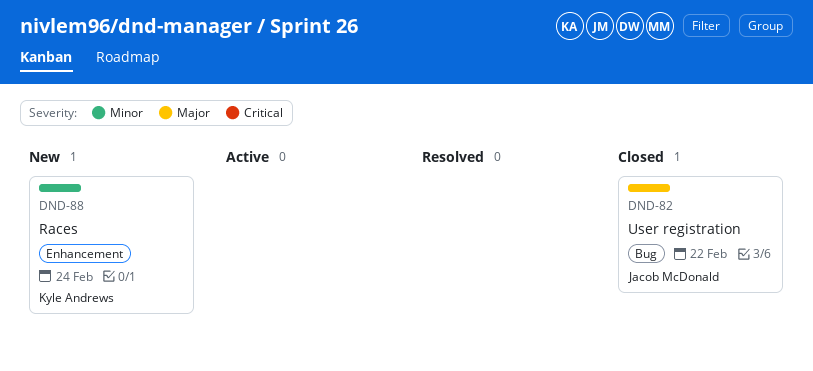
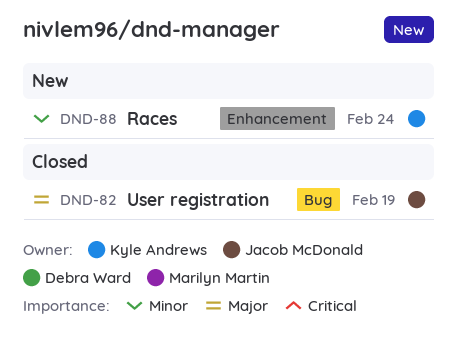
DND-82, due: Feb 22 -> Feb 19

